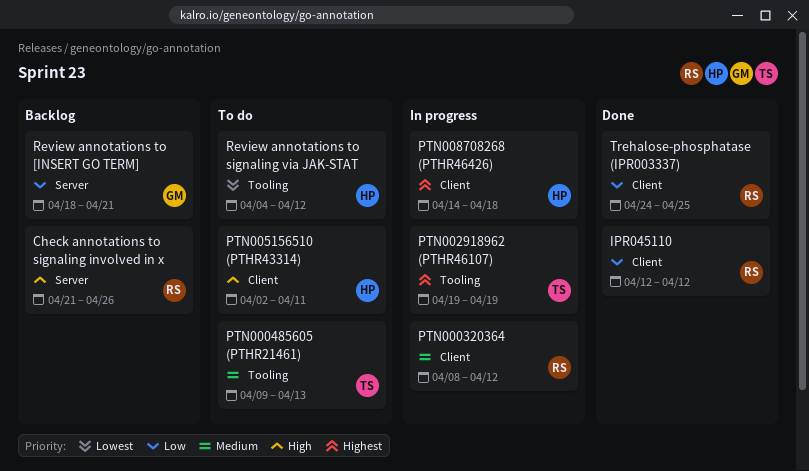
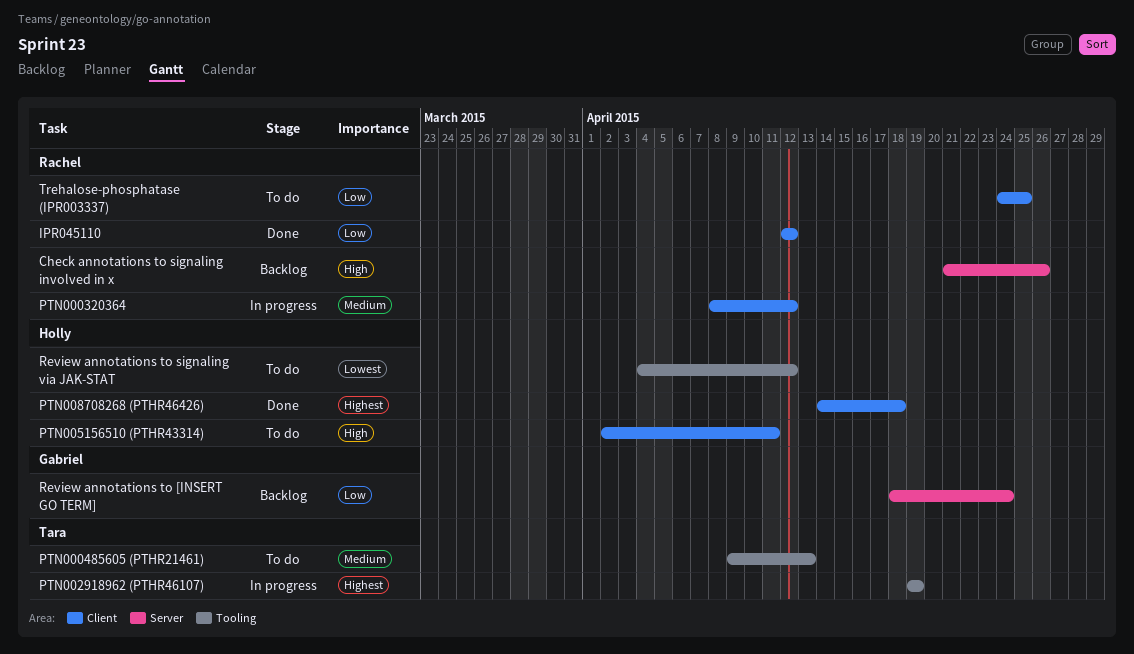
PTN008708268 (PTHR46426), status: In progress -> Done
Review annotations to [INSERT GO TERM], due: Apr 21 -> Apr 24
Trehalose-phosphatase (IPR003337), status: Done -> To do

